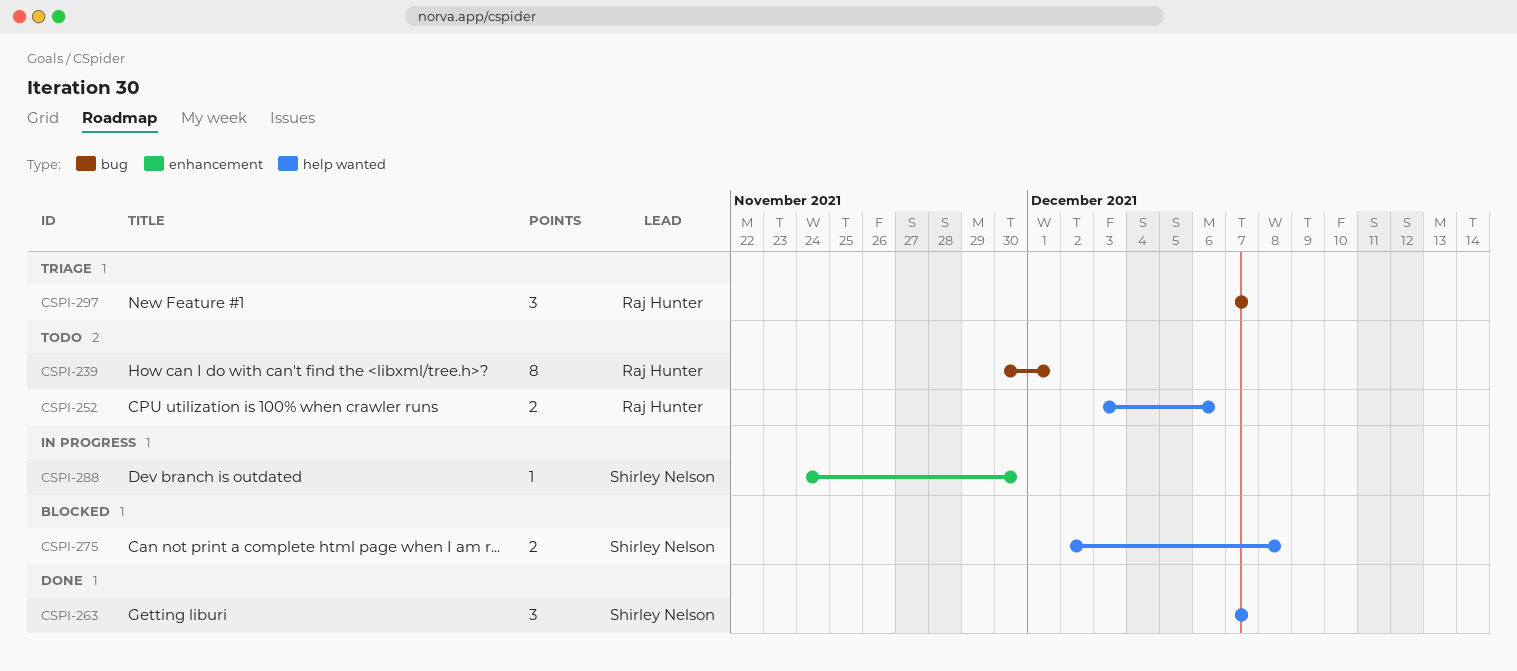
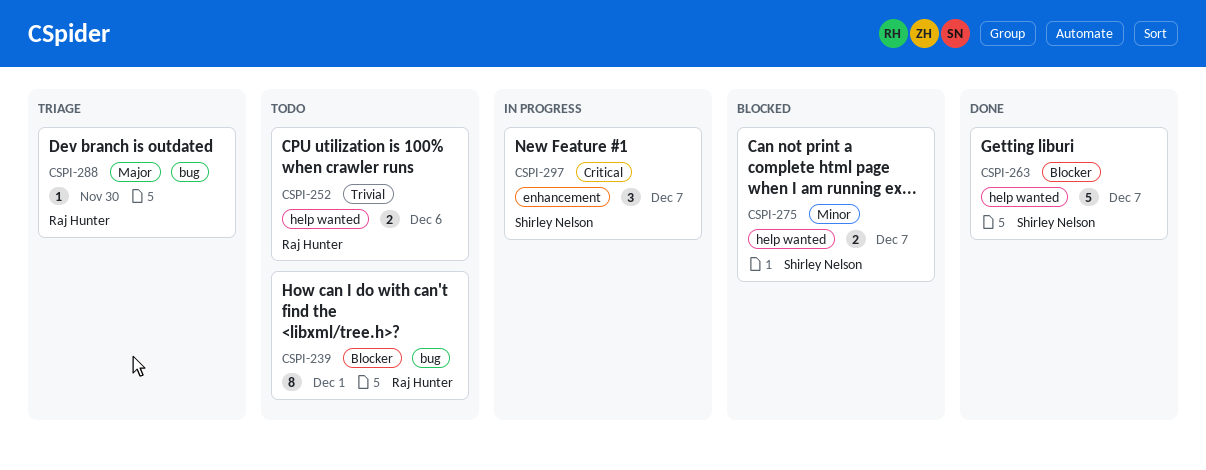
CSPI-263, estimate: 3 -> 5
CSPI-275, due: Dec 8 -> Dec 7
CSPI-288, status: In progress -> Triage
CSPI-288, owner: Shirley Nelson -> Raj Hunter
CSPI-288, label: enhancement -> bug
CSPI-297, status: Triage -> In progress
CSPI-297, owner: Raj Hunter -> Shirley Nelson
CSPI-297, label: bug -> enhancement

